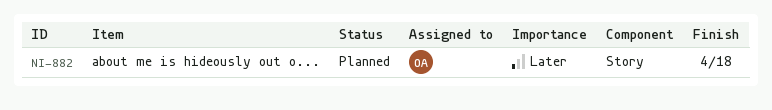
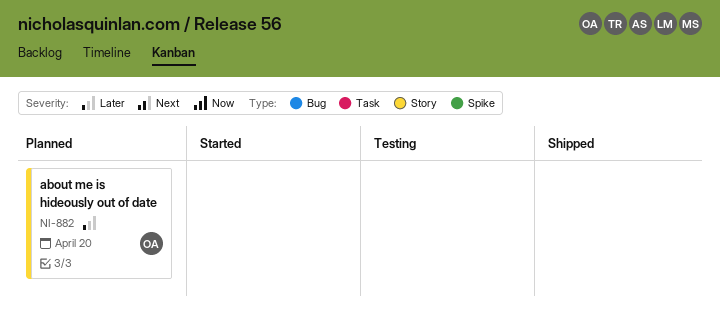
NI-882, due: Apr 18 -> Apr 20

